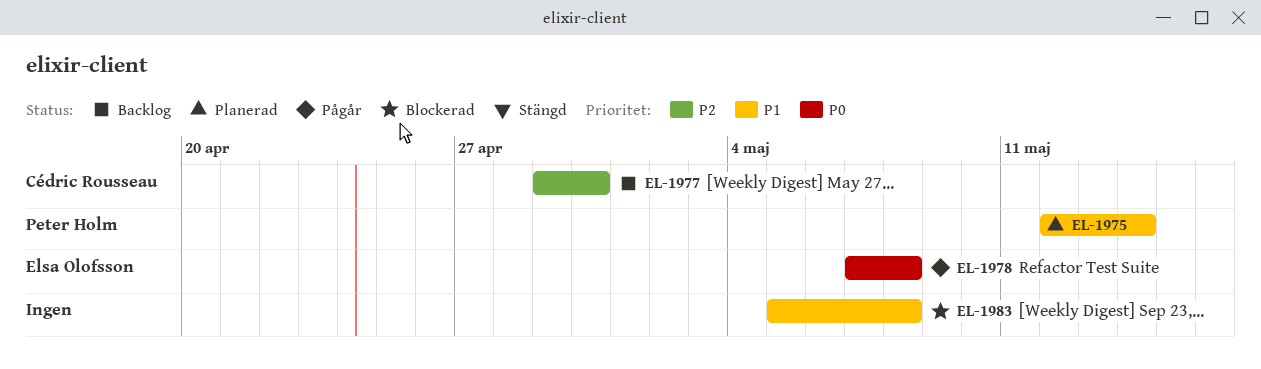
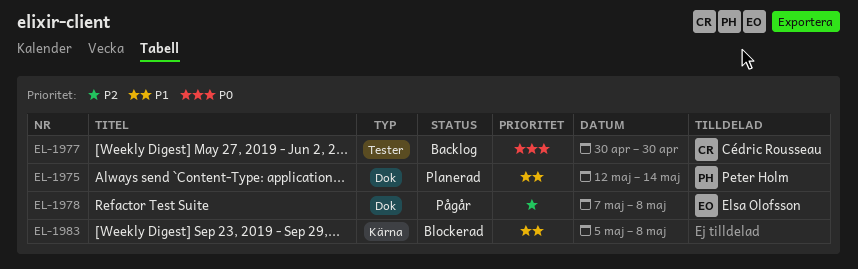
EL-1977, priority: P2 -> P0
EL-1977, start: Apr 29 -> Apr 30
EL-1978, priority: P0 -> P2

